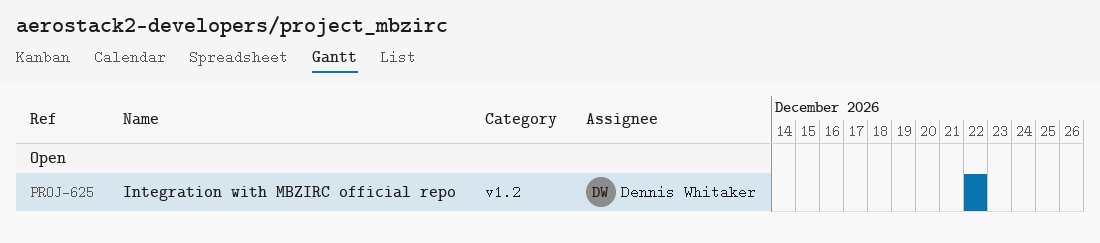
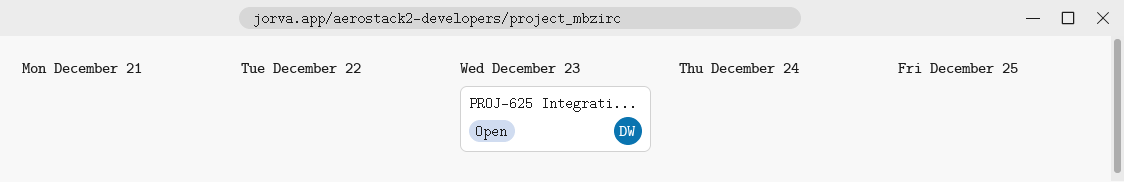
PROJ-625, due: Dec 22 -> Dec 23

